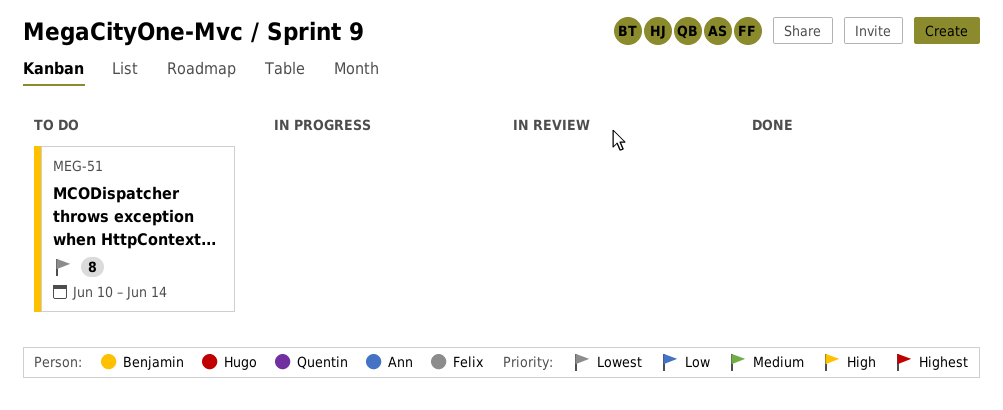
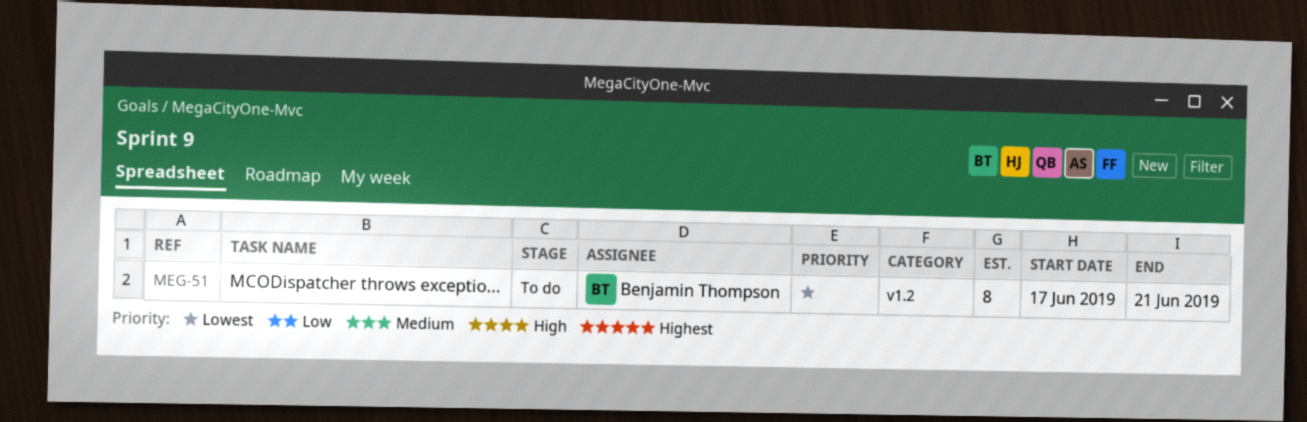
MEG-51, start: Jun 10 -> Jun 17
MEG-51, due: Jun 14 -> Jun 21

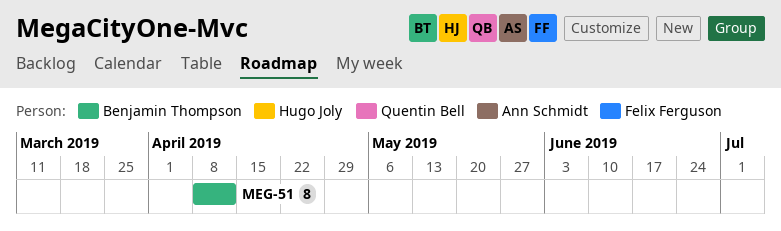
MEG-51, start: Jun 17 -> Apr 8
MEG-51, due: Jun 21 -> Apr 12

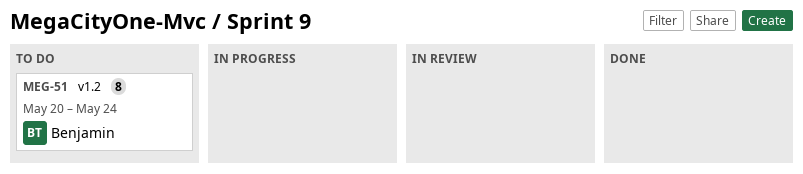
MEG-51, start: Apr 8 -> May 20
MEG-51, due: Apr 12 -> May 24

